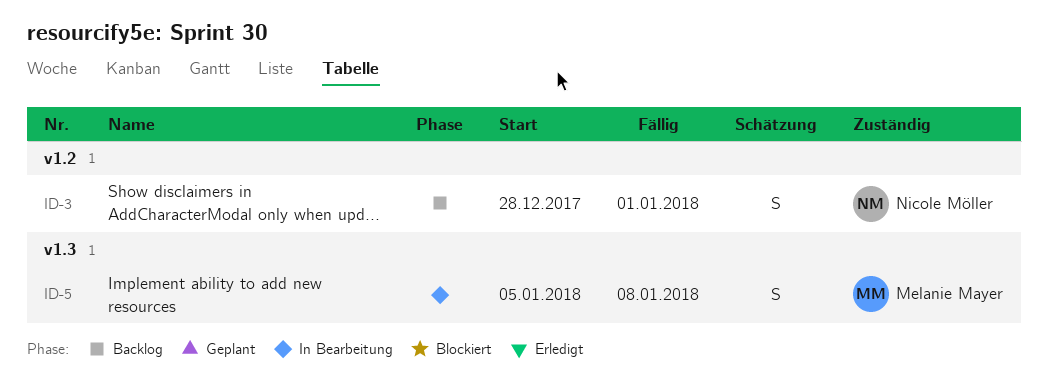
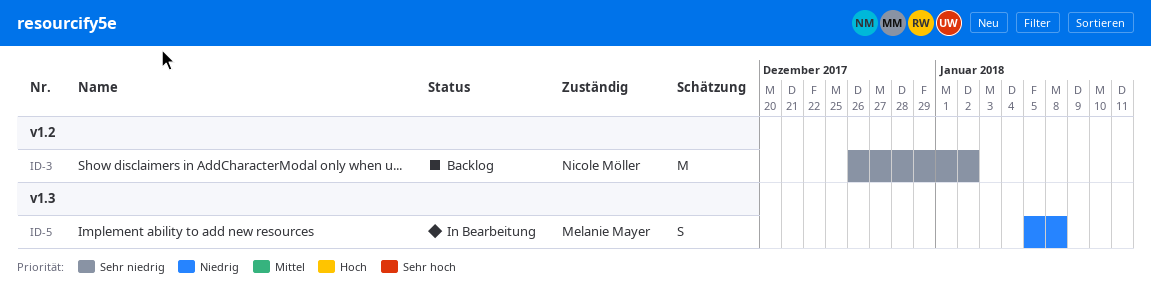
ID-3, estimate: S -> M
ID-3, start: Dec 28 -> Dec 26
ID-3, due: Jan 1 -> Jan 2

